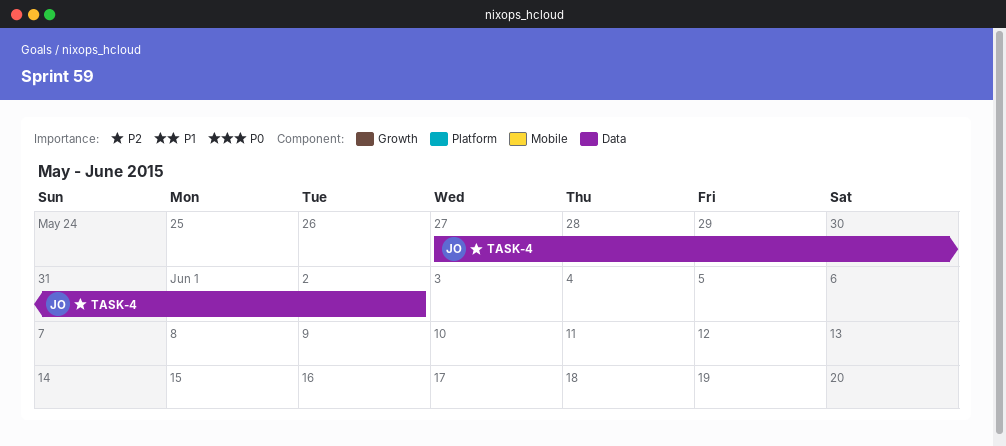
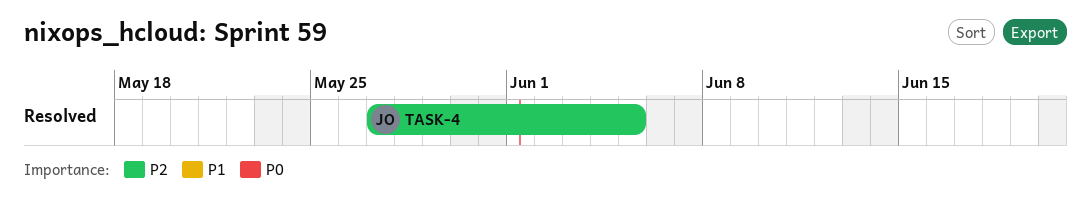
TASK-4, due: Jun 2 -> Jun 5

